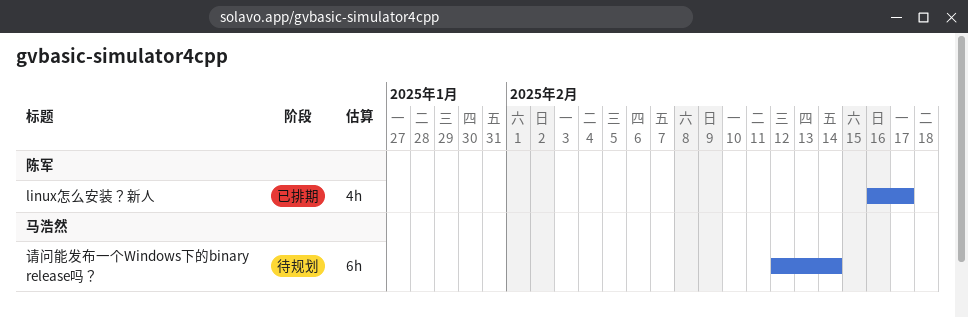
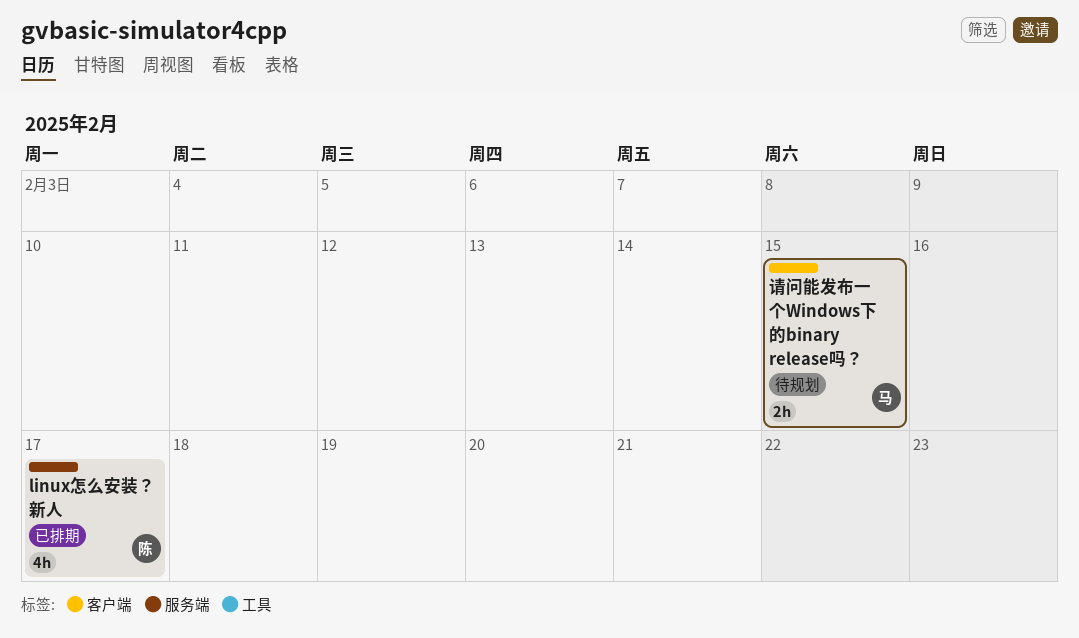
请问能发布一个Windows下的binary release吗？, estimate: 6h -> 2h
请问能发布一个Windows下的binary release吗？, due: Feb 14 -> Feb 15

